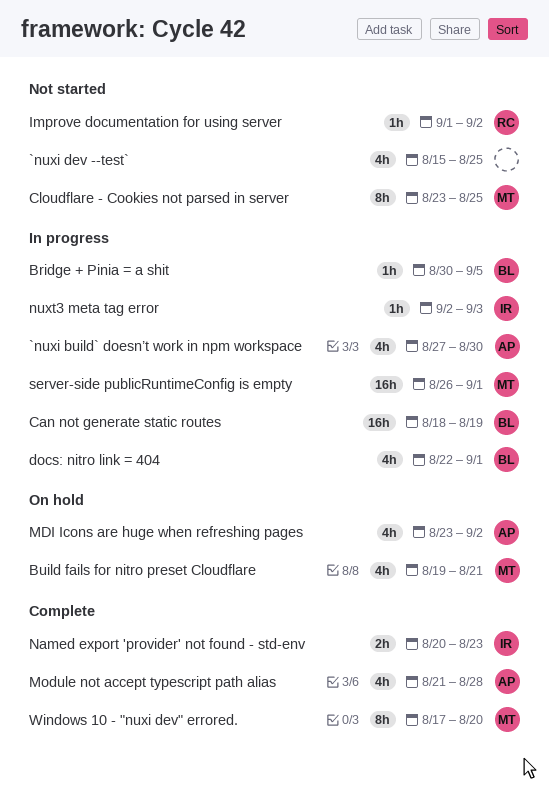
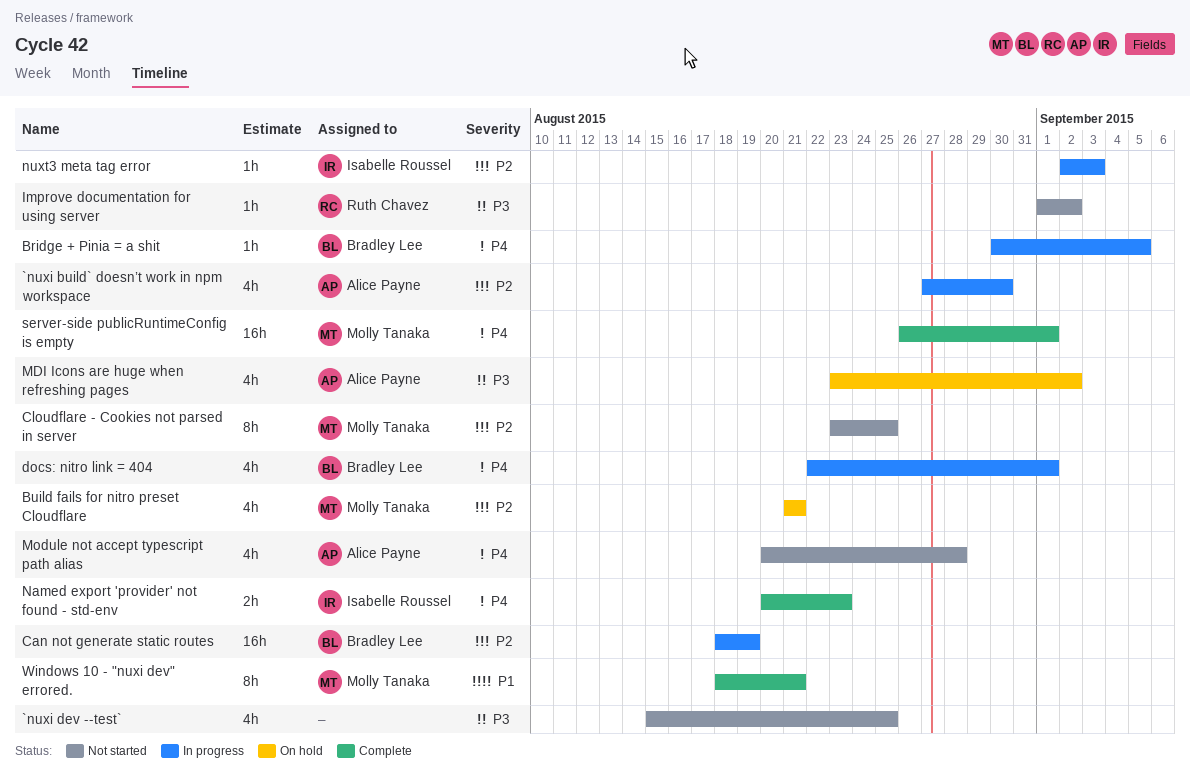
Build fails for nitro preset Cloudflare, start: Aug 19 -> Aug 21
Module not accept typescript path alias, status: Complete -> Not started
Module not accept typescript path alias, start: Aug 21 -> Aug 20
server-side publicRuntimeConfig is empty, status: In progress -> Complete
Windows 10 - "nuxi dev" errored., start: Aug 17 -> Aug 18
Windows 10 - "nuxi dev" errored., due: Aug 20 -> Aug 21

